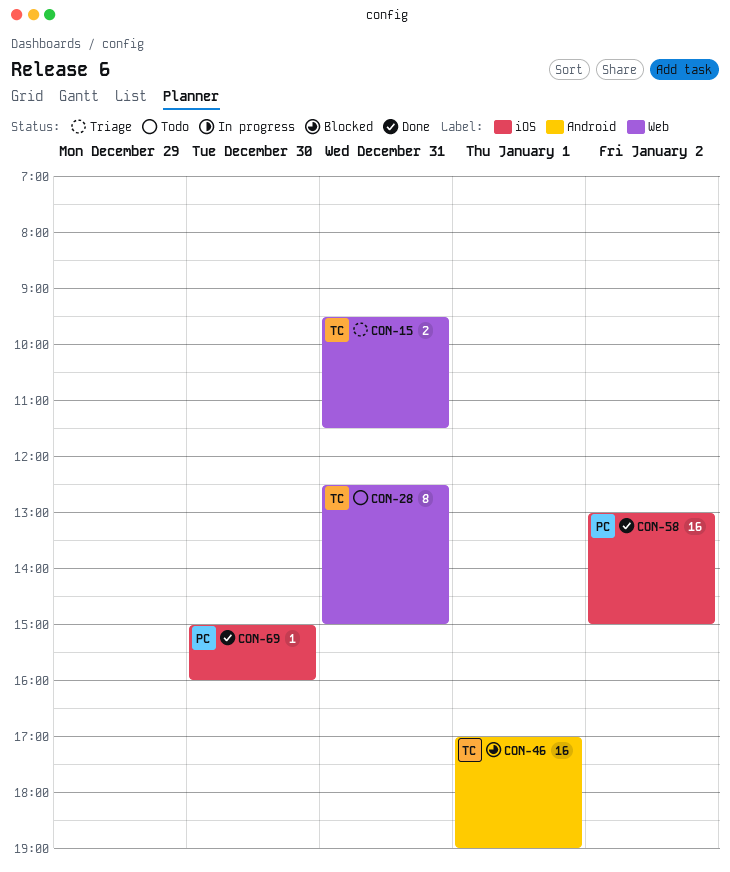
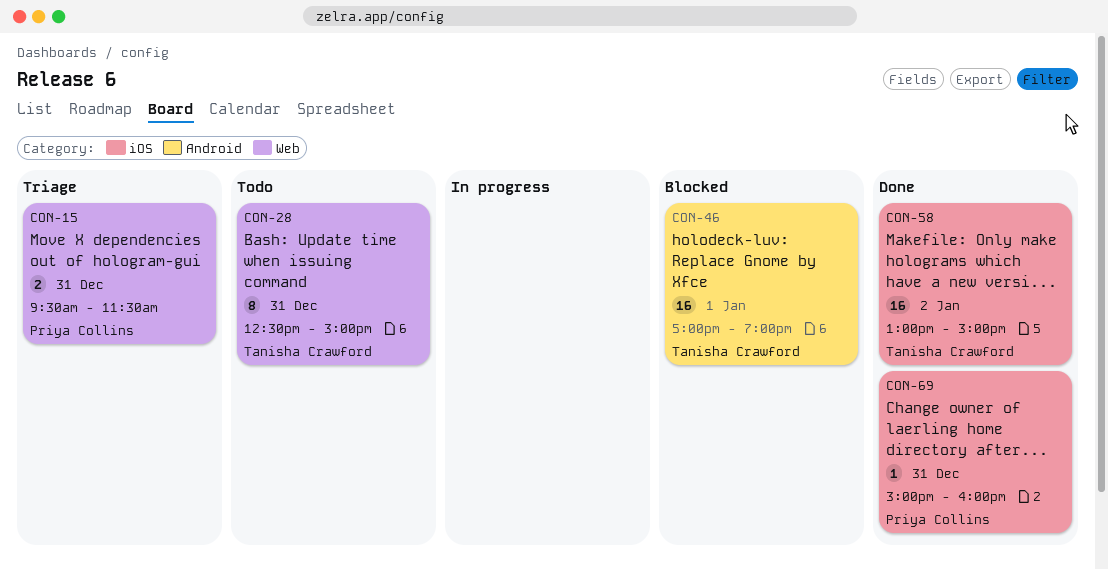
CON-15, owner: Tanisha Crawford -> Priya Collins
CON-58, owner: Priya Collins -> Tanisha Crawford
CON-69, day: Dec 30 -> Dec 31

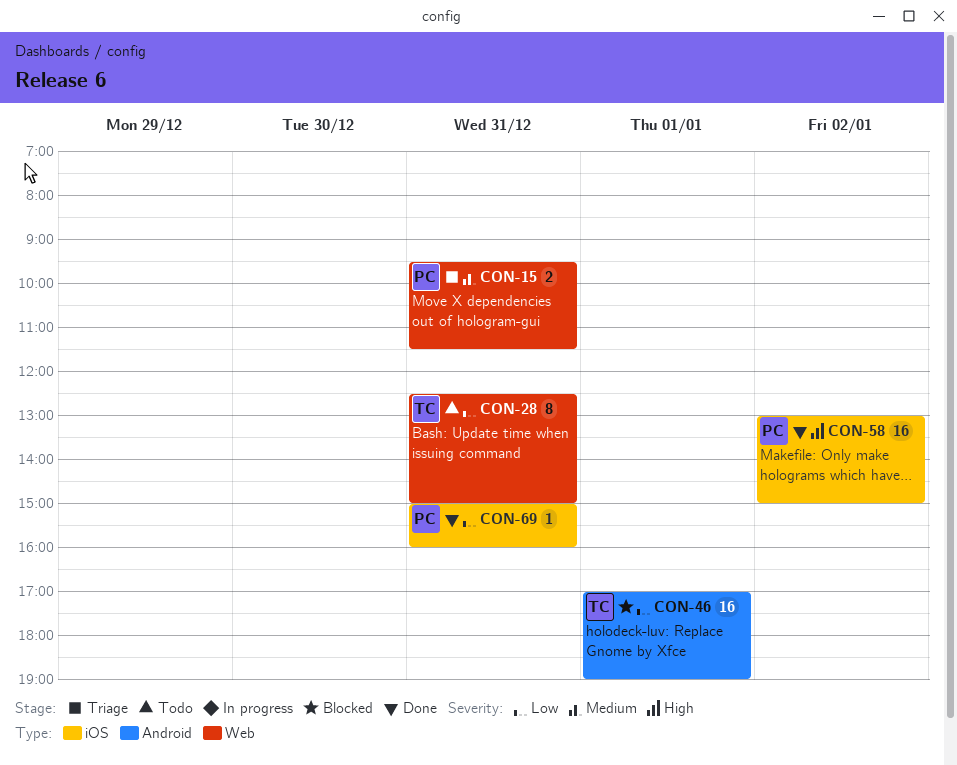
CON-58, owner: Tanisha Crawford -> Priya Collins

